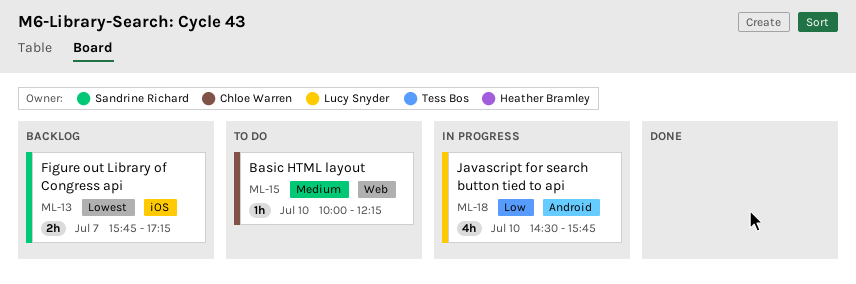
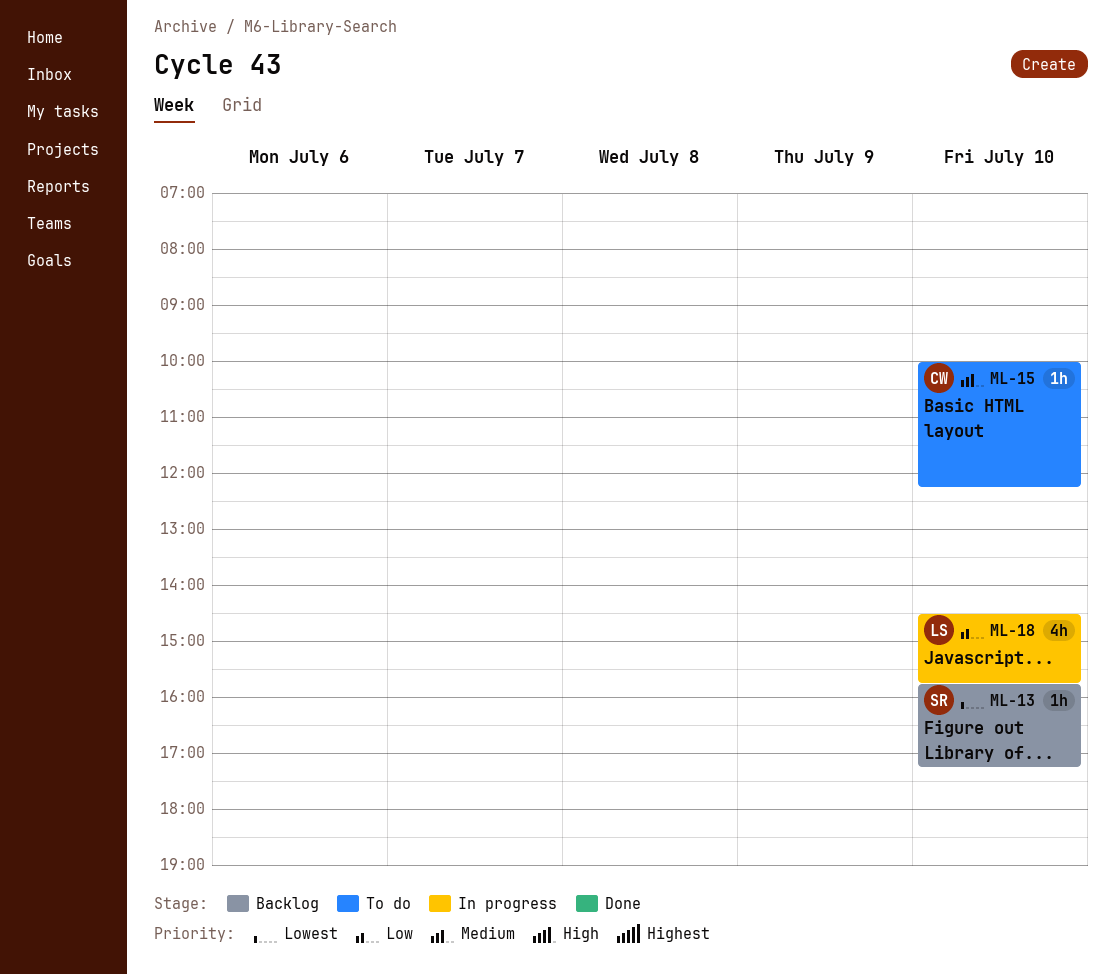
ML-13, estimate: 2h -> 1h
ML-13, day: Jul 7 -> Jul 10

